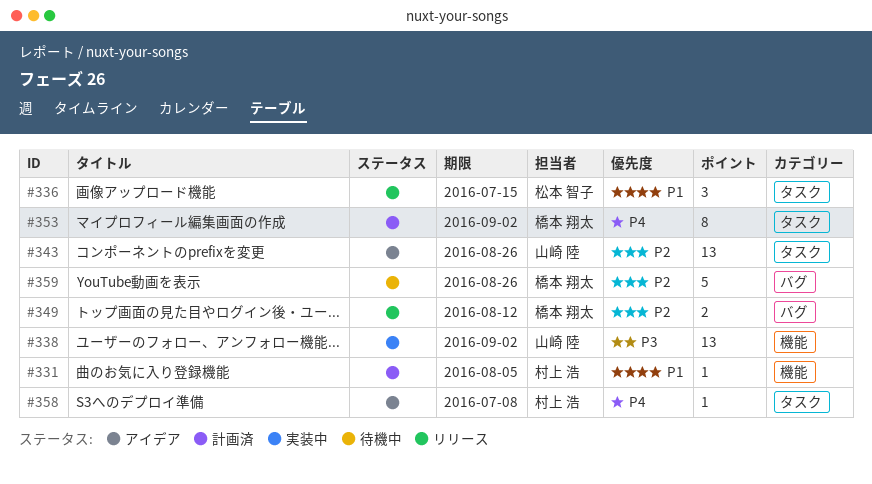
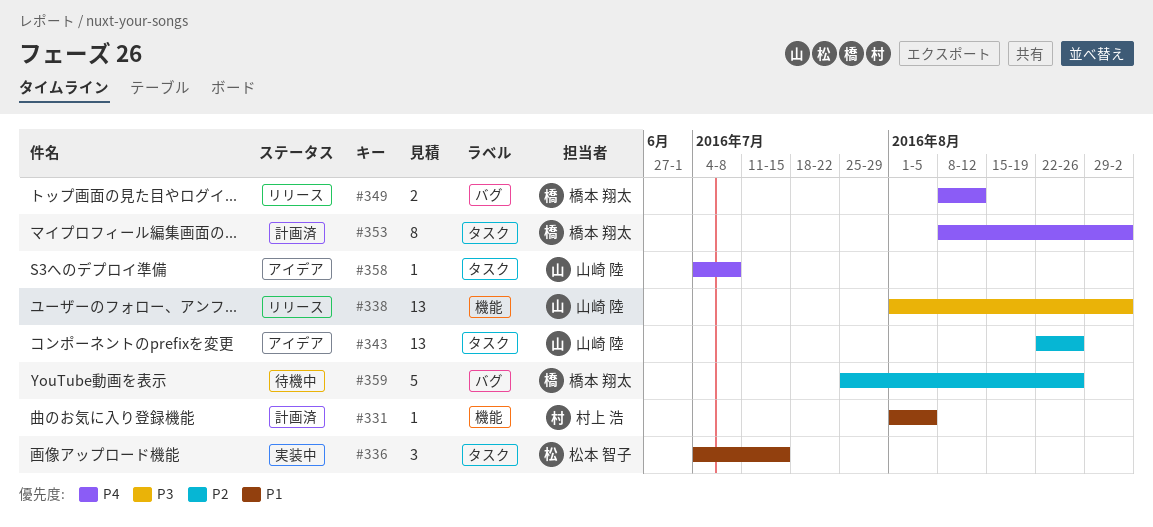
#336, status: リリース -> 実装中
#338, status: 実装中 -> リリース
#349, priority: P2 -> P4
#358, owner: 村上 浩 -> 山崎 陸

